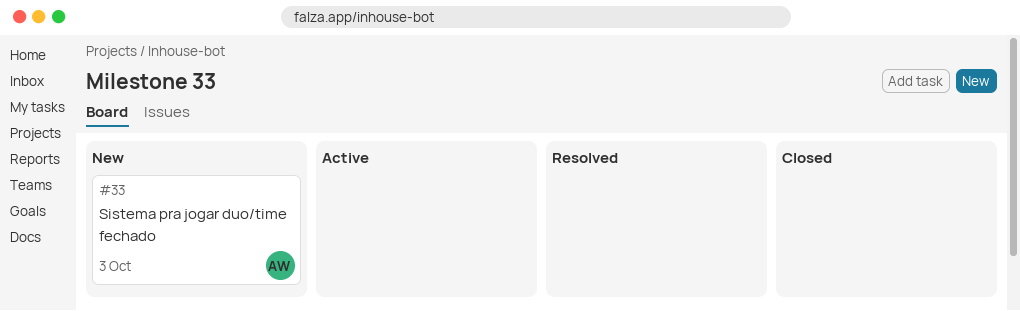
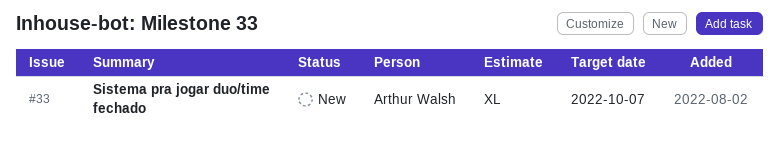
#33, due: Oct 3 -> Oct 7

